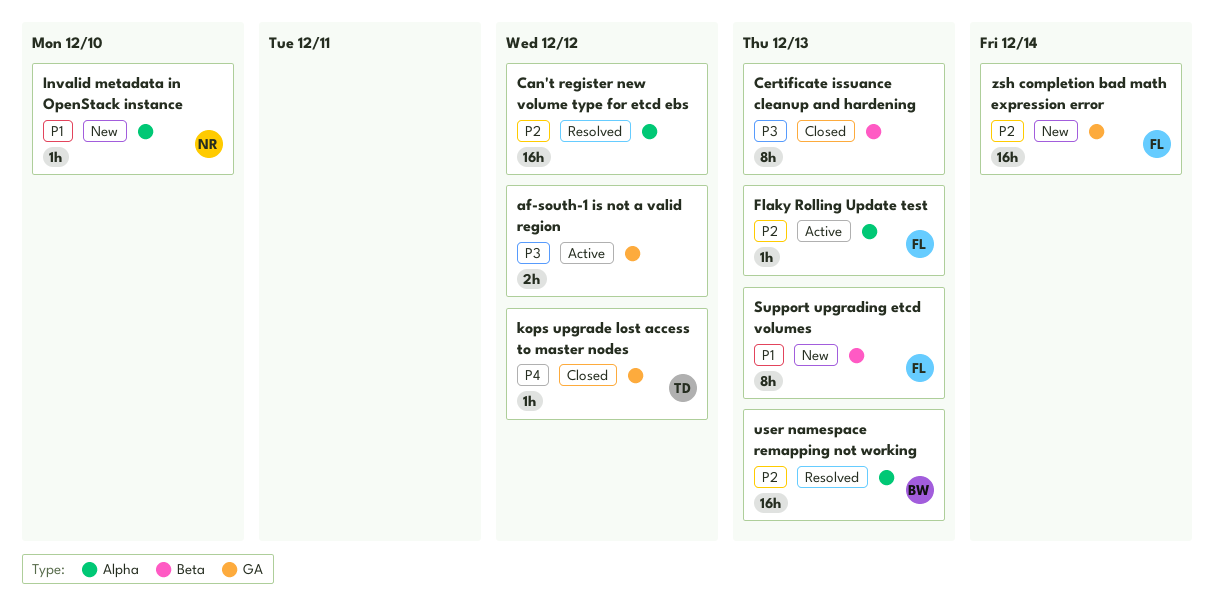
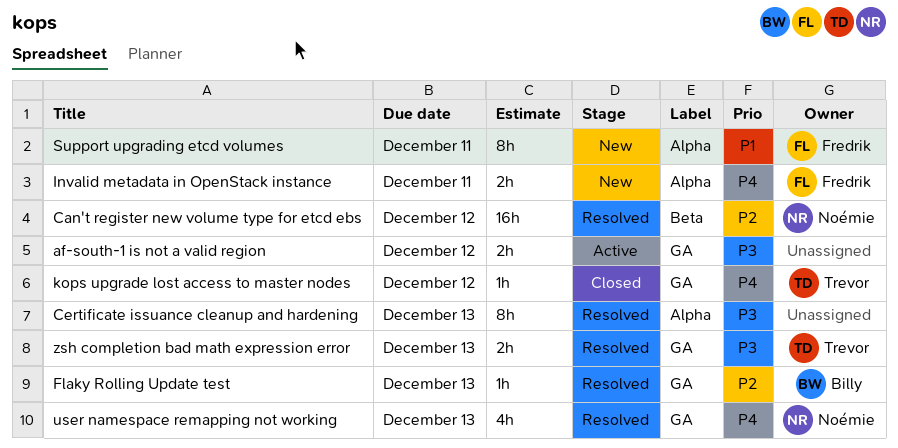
Can't register new volume type for etcd ebs, owner: none -> Noémie
Can't register new volume type for etcd ebs, label: Alpha -> Beta
Certificate issuance cleanup and hardening, status: Closed -> Resolved
Certificate issuance cleanup and hardening, label: Beta -> Alpha
Flaky Rolling Update test, status: Active -> Resolved
Flaky Rolling Update test, owner: Fredrik -> Billy
Flaky Rolling Update test, label: Alpha -> GA
Invalid metadata in OpenStack instance, owner: Noémie -> Fredrik
Invalid metadata in OpenStack instance, priority: P1 -> P4
Invalid metadata in OpenStack instance, estimate: 1h -> 2h
Invalid metadata in OpenStack instance, due: Dec 10 -> Dec 11
Support upgrading etcd volumes, label: Beta -> Alpha
Support upgrading etcd volumes, due: Dec 13 -> Dec 11
user namespace remapping not working, owner: Billy -> Noémie
user namespace remapping not working, priority: P2 -> P4
user namespace remapping not working, label: Alpha -> GA
user namespace remapping not working, estimate: 16h -> 4h
zsh completion bad math expression error, status: New -> Resolved
zsh completion bad math expression error, owner: Fredrik -> Trevor
zsh completion bad math expression error, priority: P2 -> P3
zsh completion bad math expression error, estimate: 16h -> 2h
zsh completion bad math expression error, due: Dec 14 -> Dec 13

